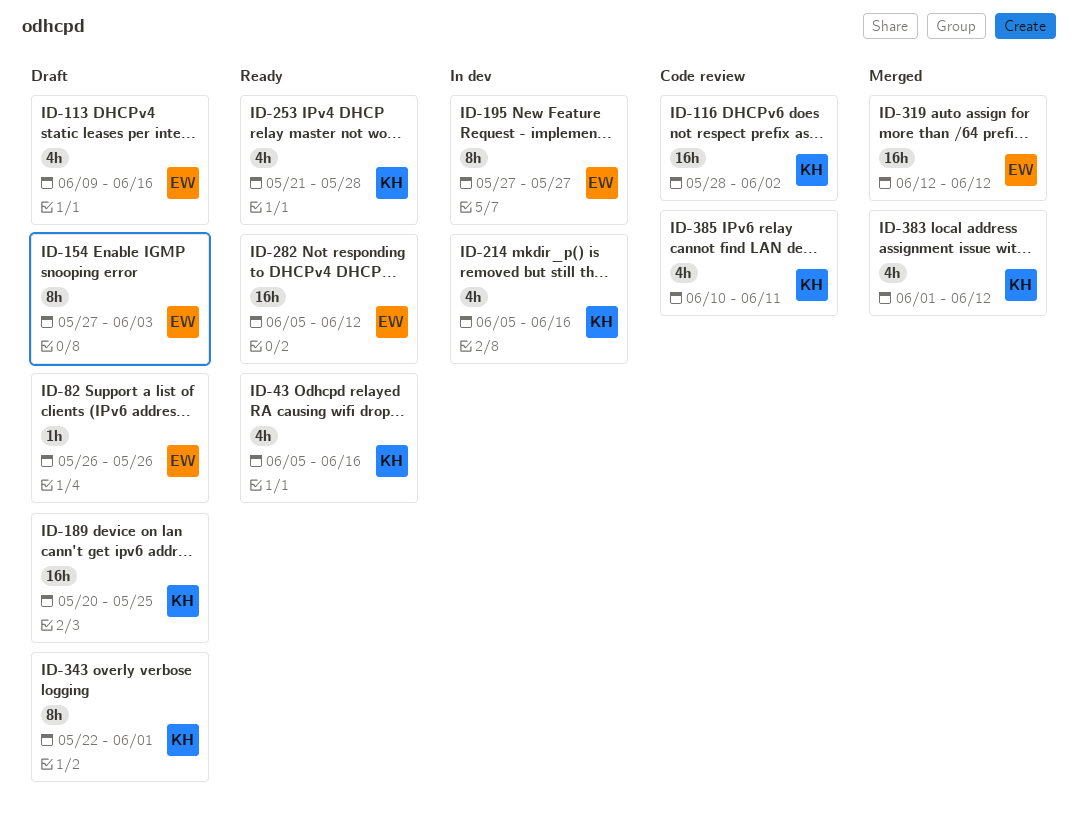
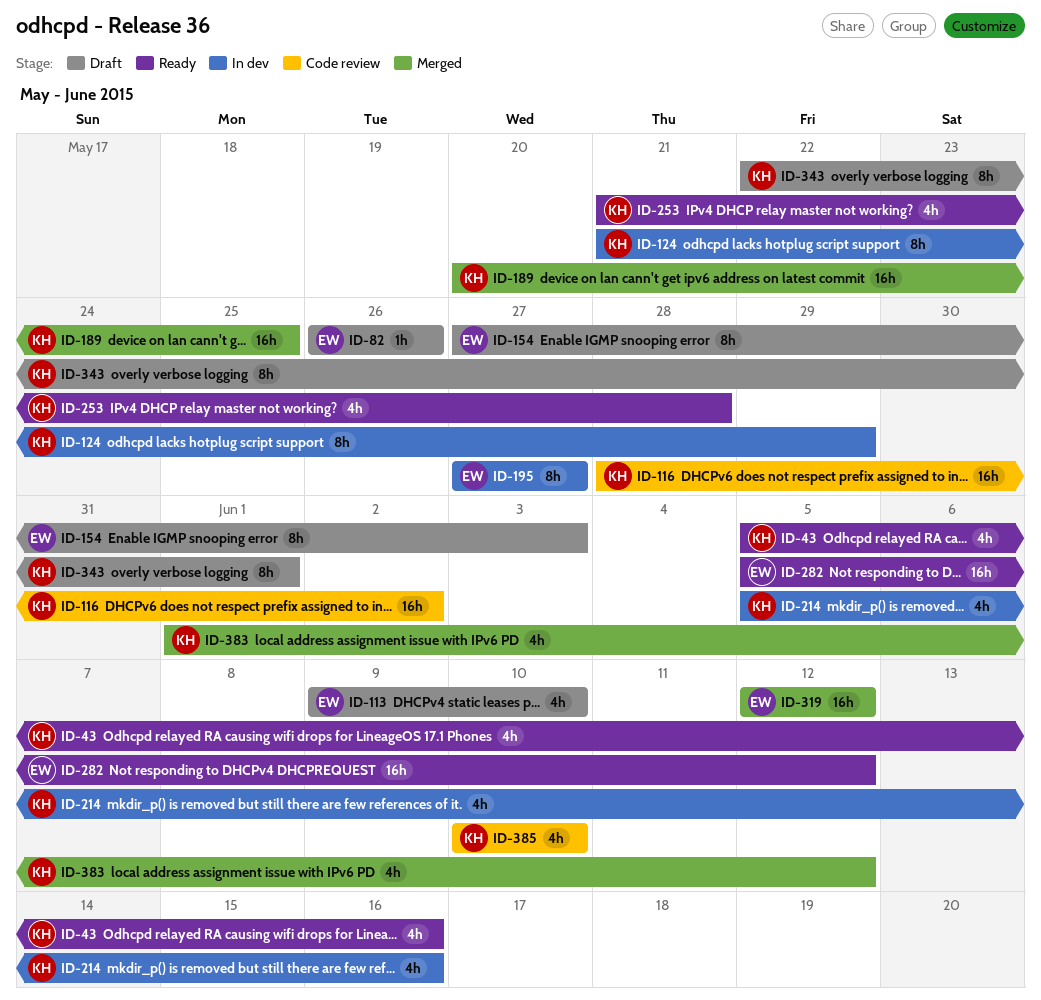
ID-113, due: Jun 16 -> Jun 10
ID-124: none -> present
ID-189, status: Draft -> Merged
ID-385, due: Jun 11 -> Jun 10

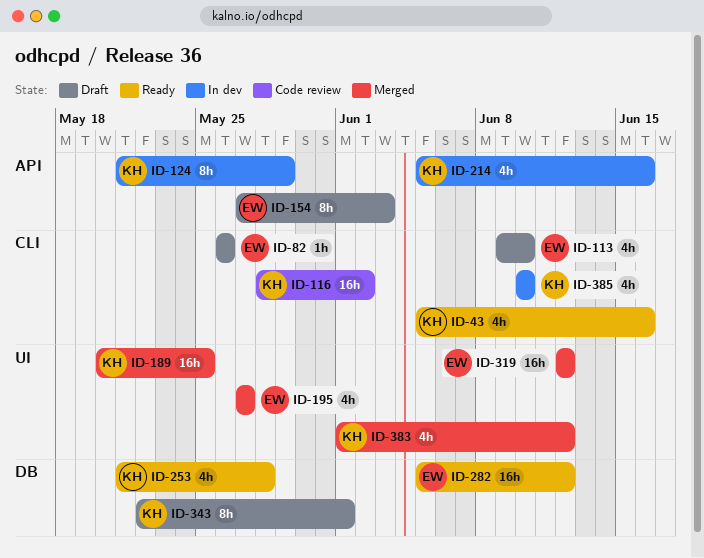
ID-195, status: In dev -> Merged
ID-195, estimate: 8h -> 4h
ID-385, status: Code review -> In dev

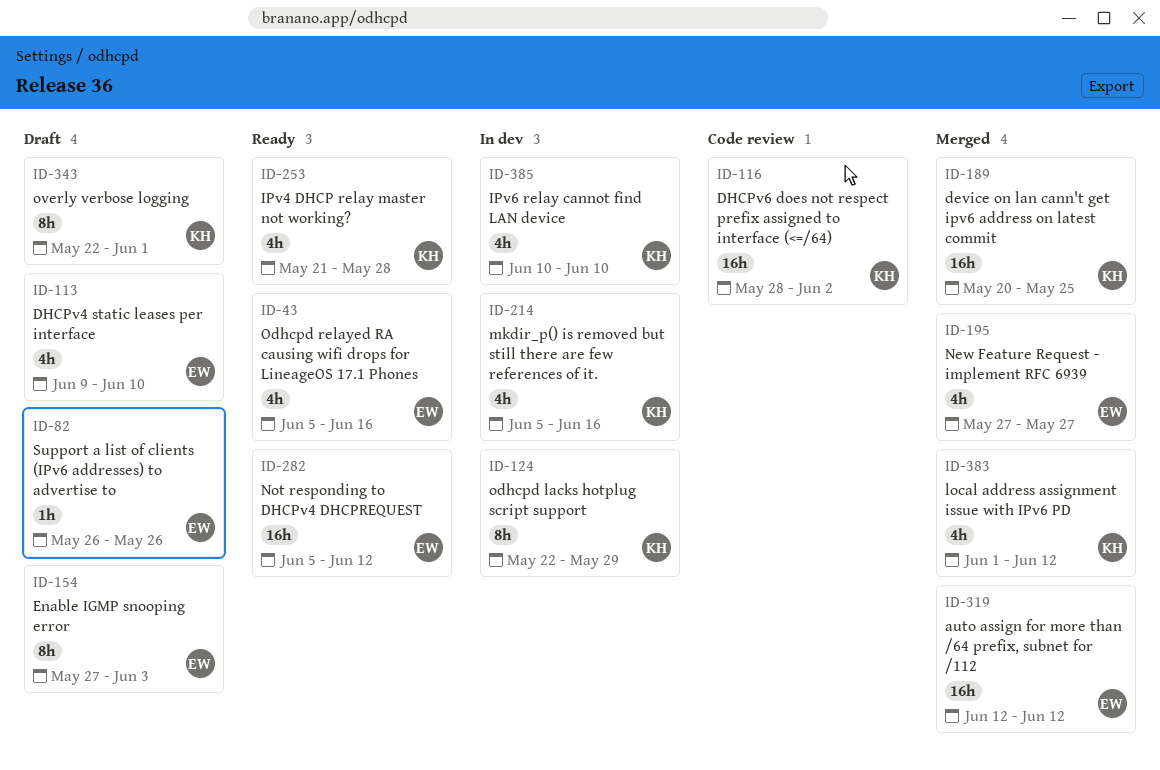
ID-43, owner: KH -> EW
ID-124, start: May 21 -> May 22

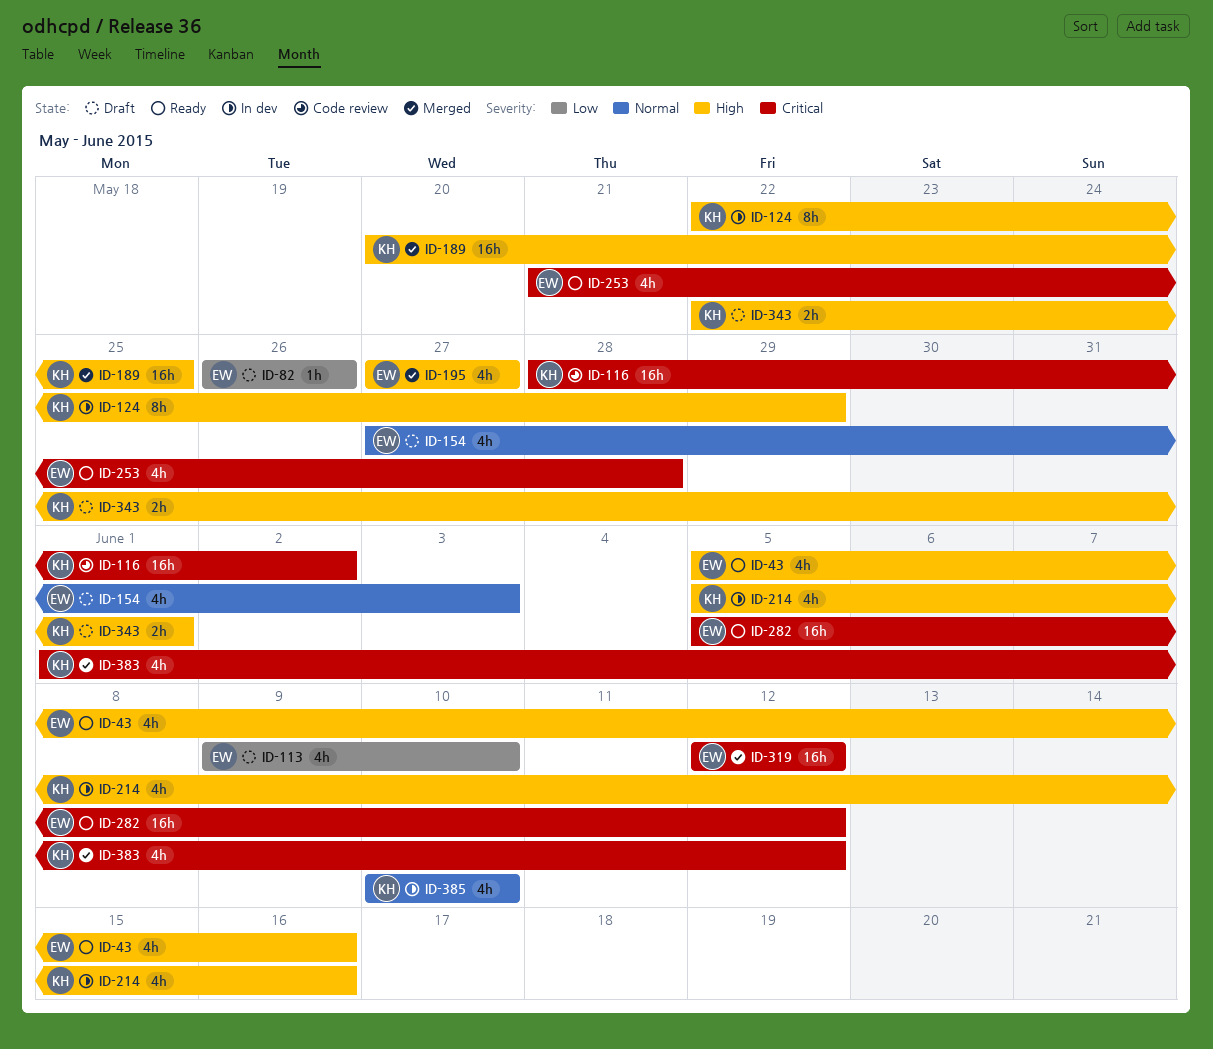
ID-154, estimate: 8h -> 4h
ID-253, owner: KH -> EW
ID-343, estimate: 8h -> 2h

